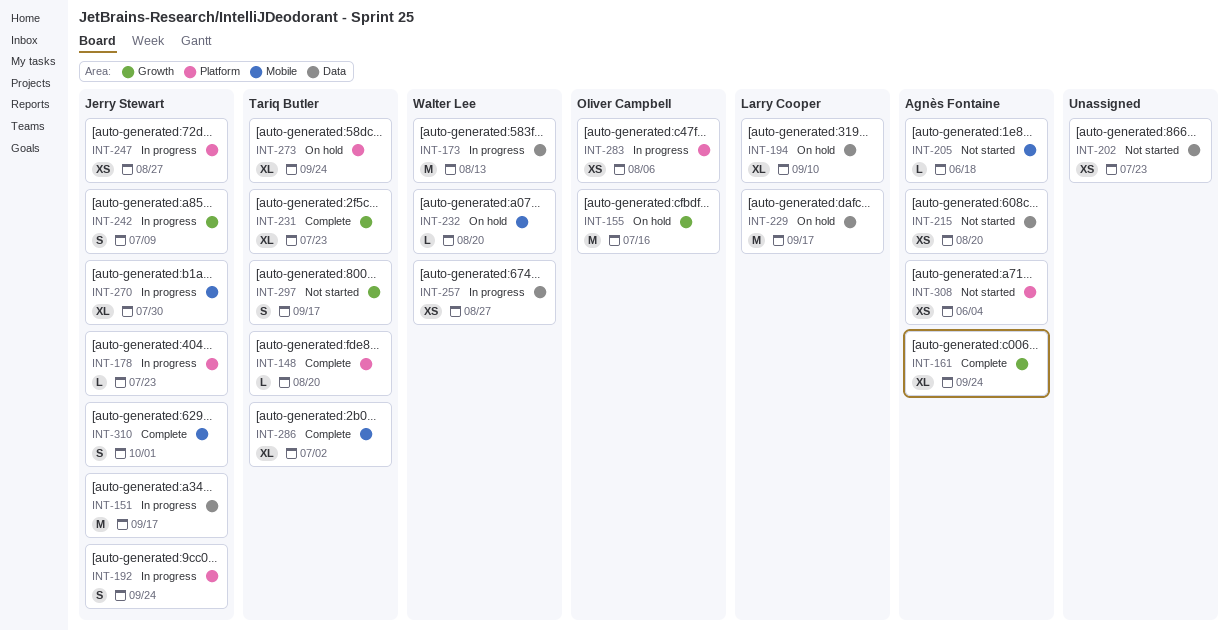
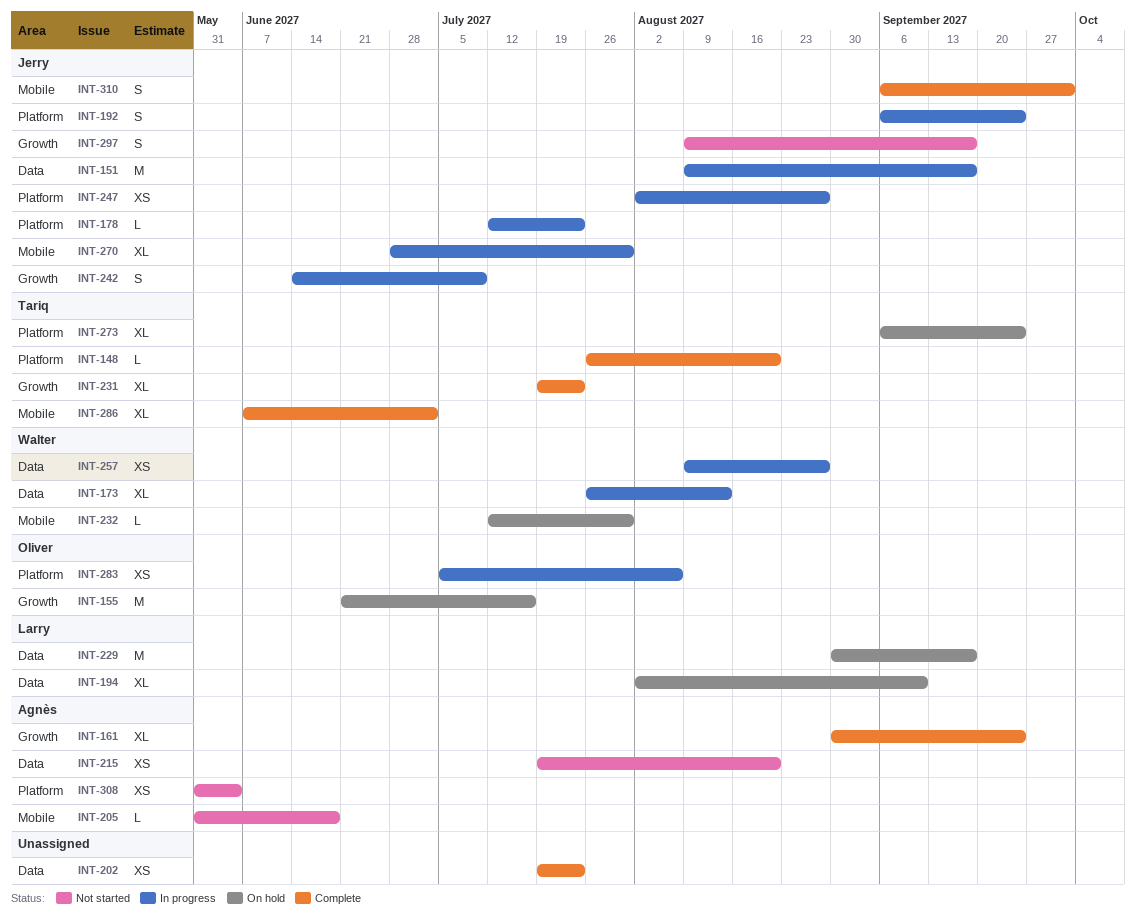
INT-173, estimate: M -> XL
INT-202, status: Not started -> Complete
INT-232, due: Aug 20 -> Jul 30
INT-297, owner: Tariq Butler -> Jerry Stewart

